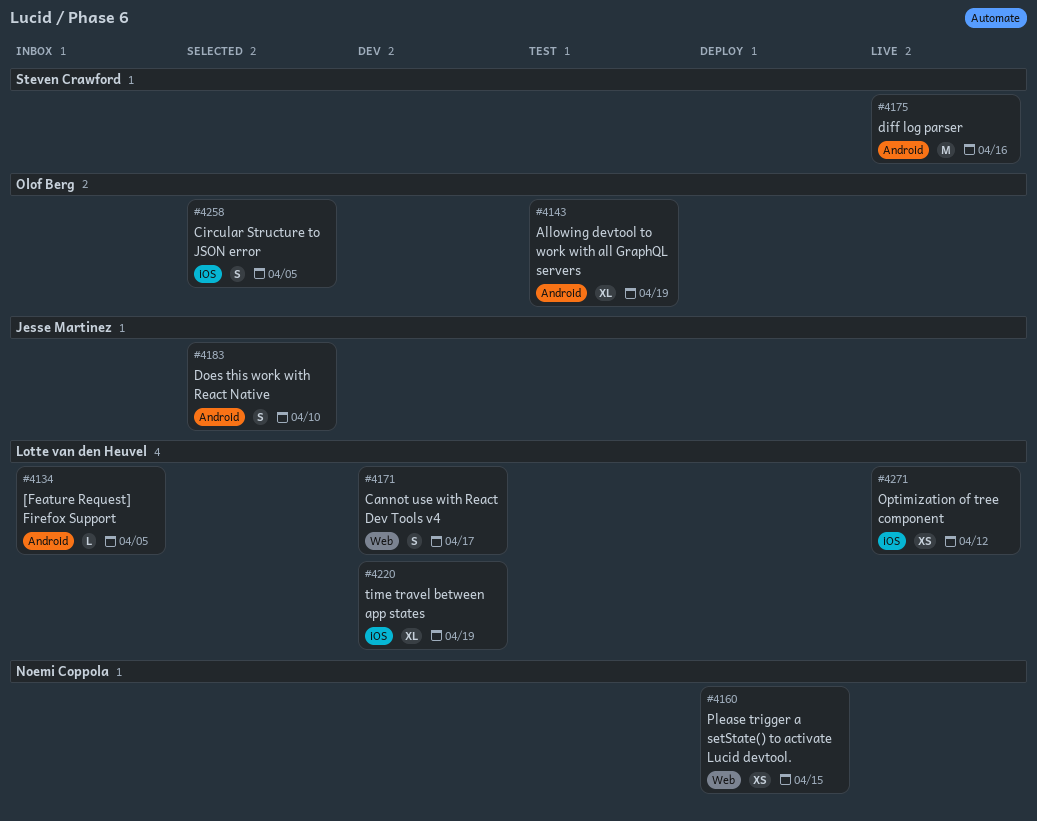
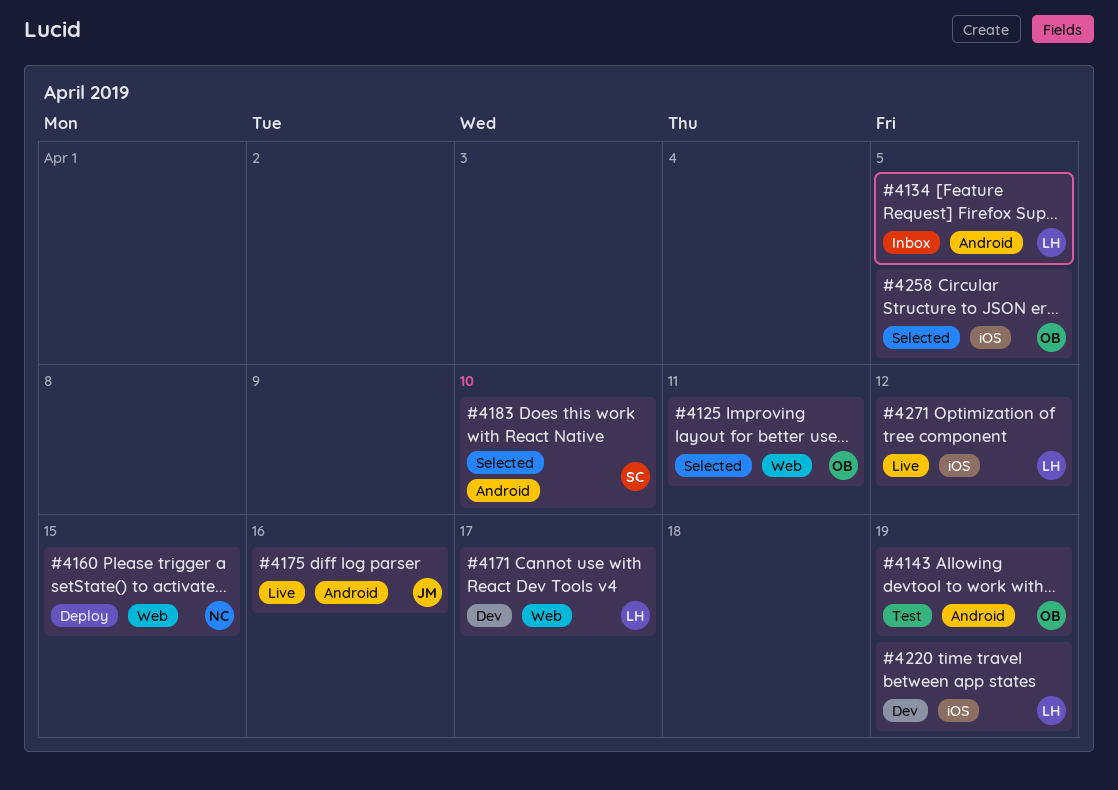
#4125: none -> present
#4175, owner: Steven Crawford -> Jesse Martinez
#4183, owner: Jesse Martinez -> Steven Crawford

